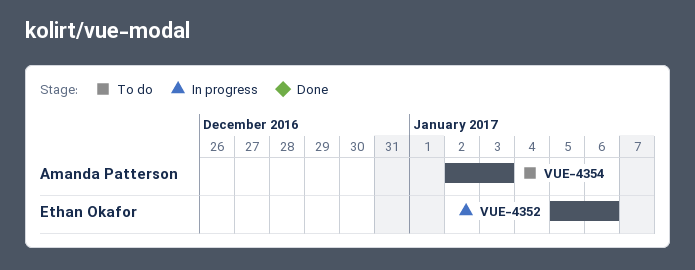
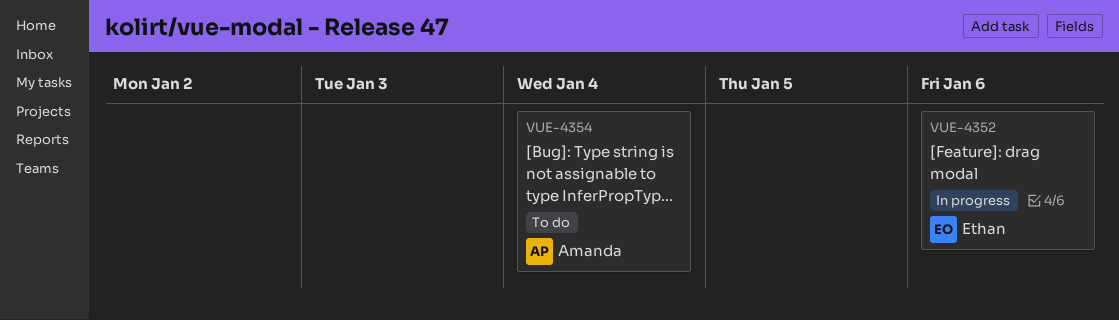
VUE-4354, due: Jan 3 -> Jan 4

